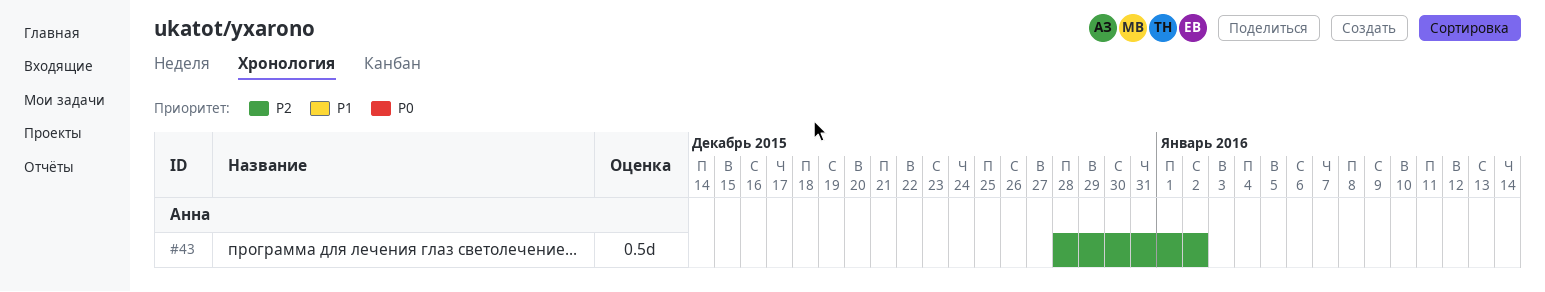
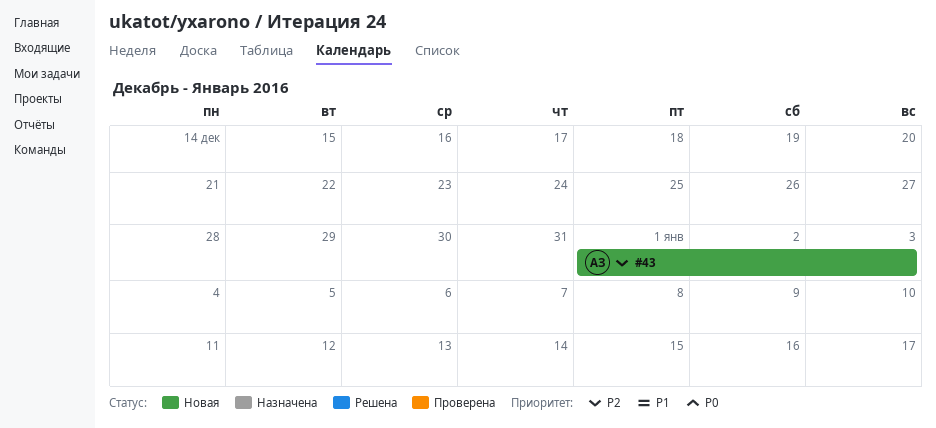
#43, start: Dec 28 -> Jan 1
#43, due: Jan 2 -> Jan 3

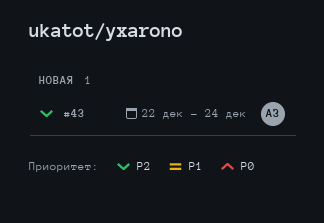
#43, start: Jan 1 -> Dec 22
#43, due: Jan 3 -> Dec 24

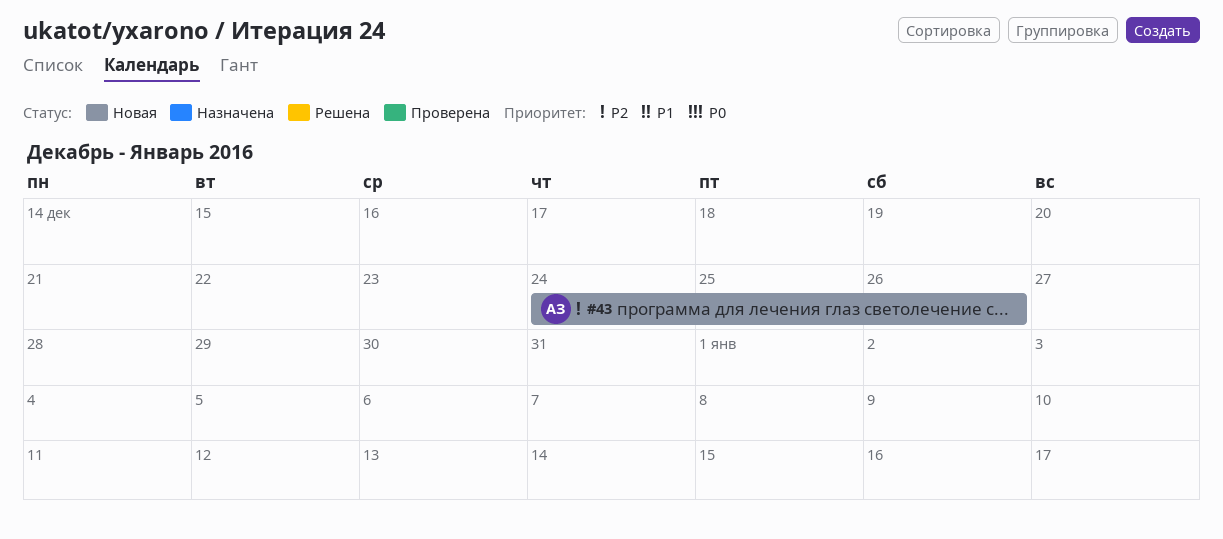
#43, start: Dec 22 -> Dec 24
#43, due: Dec 24 -> Dec 26

